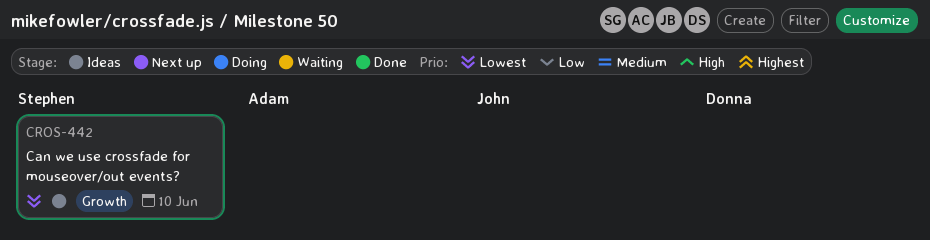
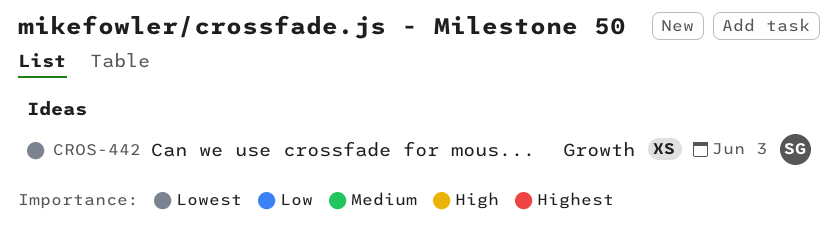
CROS-442, due: Jun 10 -> Jun 3

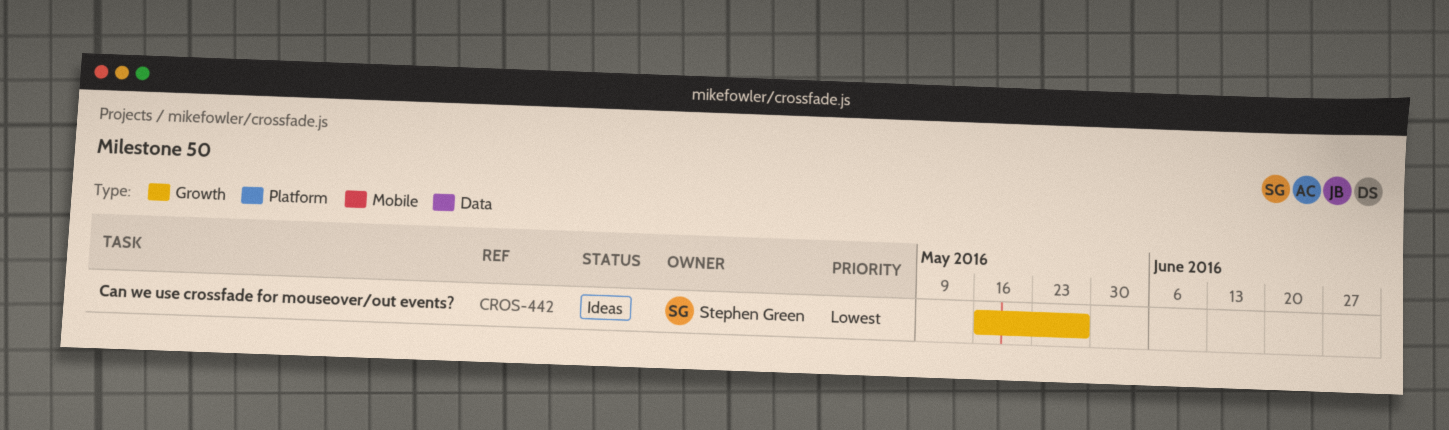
CROS-442, due: Jun 3 -> May 27

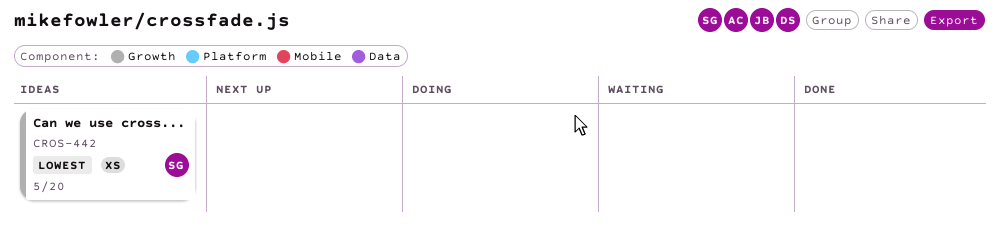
CROS-442, due: May 27 -> May 20

